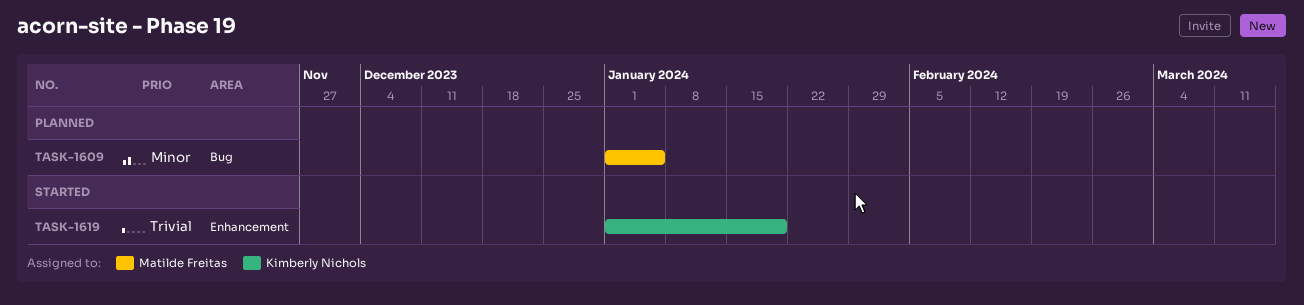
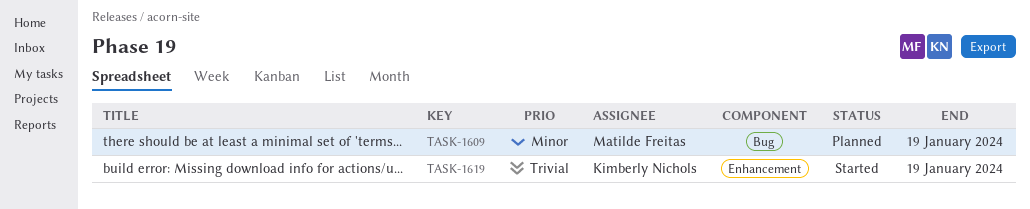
TASK-1609, due: Jan 5 -> Jan 19

